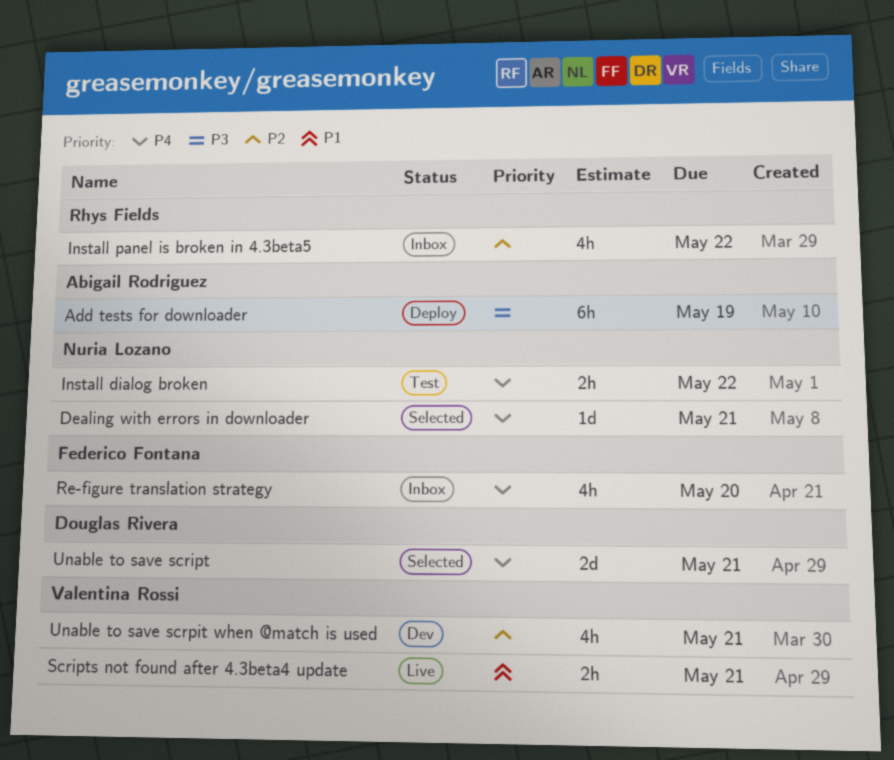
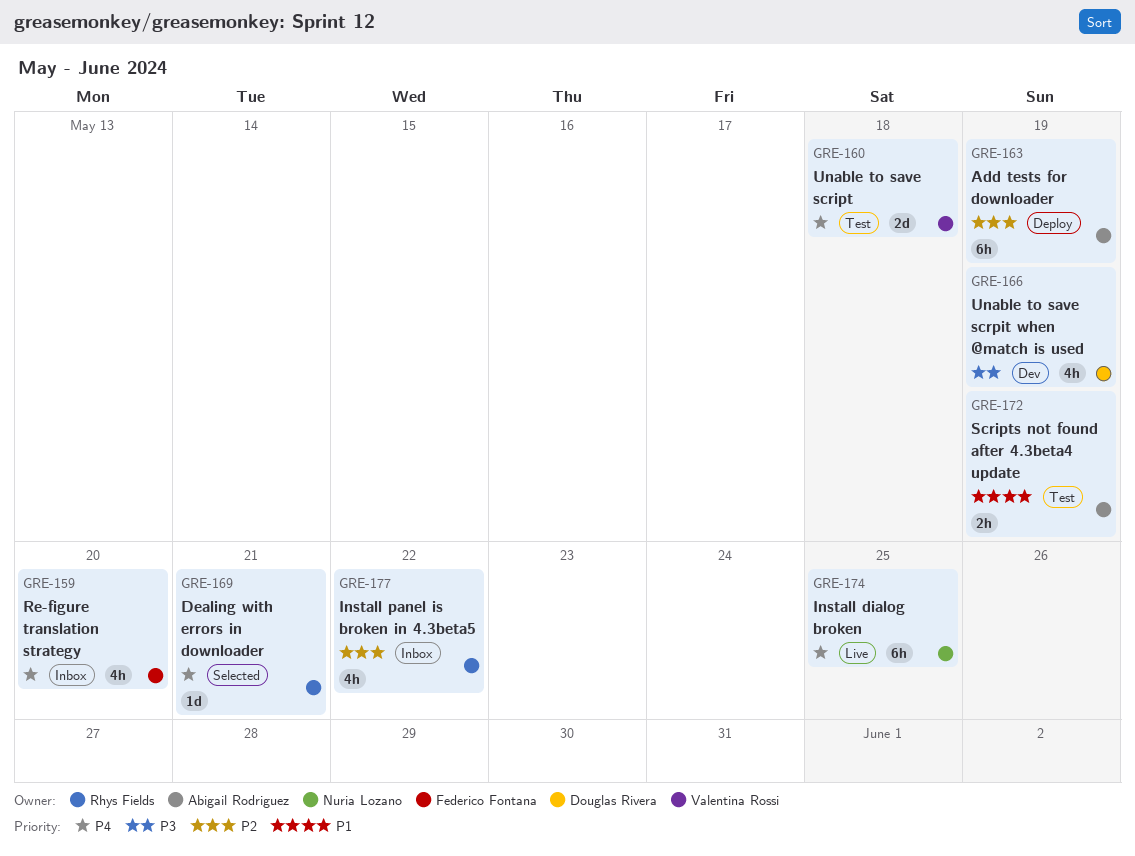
Add tests for downloader, priority: P3 -> P2
Dealing with errors in downloader, owner: Nuria Lozano -> Rhys Fields
Install dialog broken, status: Test -> Live
Install dialog broken, estimate: 2h -> 6h
Install dialog broken, due: May 22 -> May 25
Scripts not found after 4.3beta4 update, status: Live -> Test
Scripts not found after 4.3beta4 update, owner: Valentina Rossi -> Abigail Rodriguez
Scripts not found after 4.3beta4 update, due: May 21 -> May 19
Unable to save script, status: Selected -> Test
Unable to save script, owner: Douglas Rivera -> Valentina Rossi
Unable to save script, due: May 21 -> May 18
Unable to save scrpit when @match is used, owner: Valentina Rossi -> Douglas Rivera
Unable to save scrpit when @match is used, priority: P2 -> P3
Unable to save scrpit when @match is used, due: May 21 -> May 19

